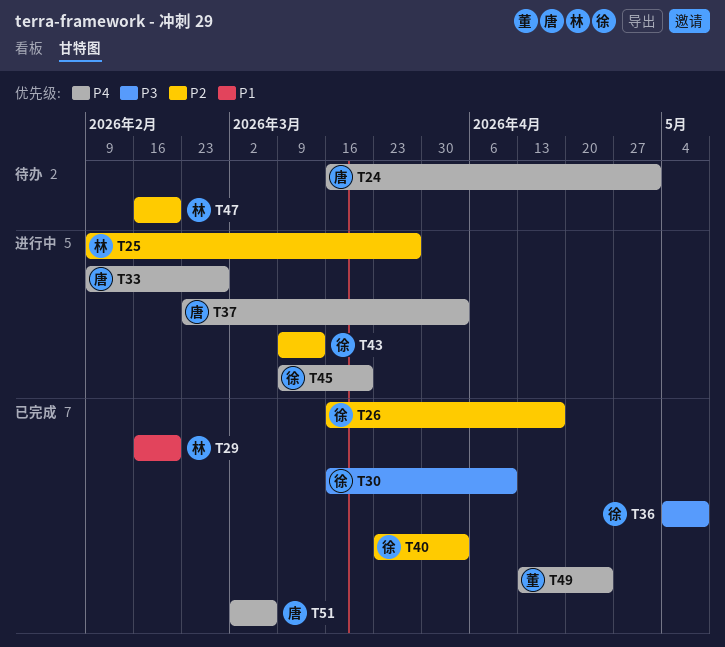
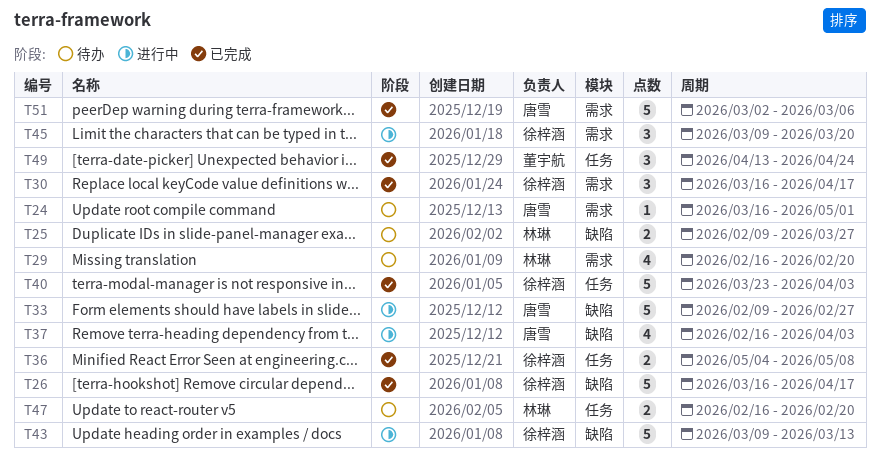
T25, status: 进行中 -> 待办
T29, status: 已完成 -> 待办
T30, due: Apr 10 -> Apr 17
T37, start: Feb 23 -> Feb 16

